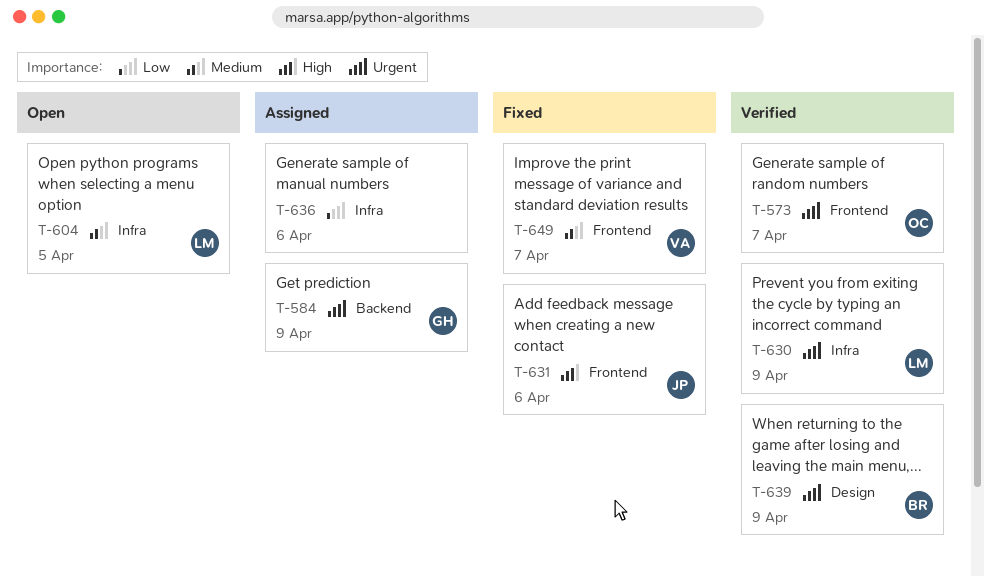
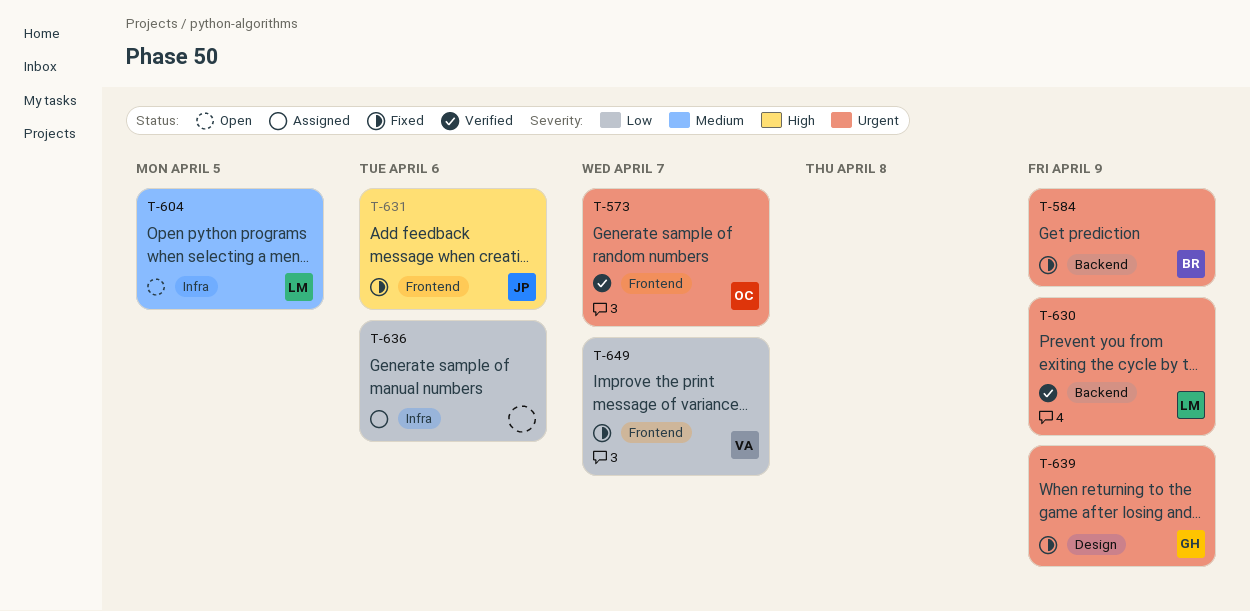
T-584, status: Assigned -> Fixed
T-584, owner: GH -> BR
T-630, label: Infra -> Backend
T-639, status: Verified -> Fixed
T-639, owner: BR -> GH
T-649, priority: Medium -> Low

